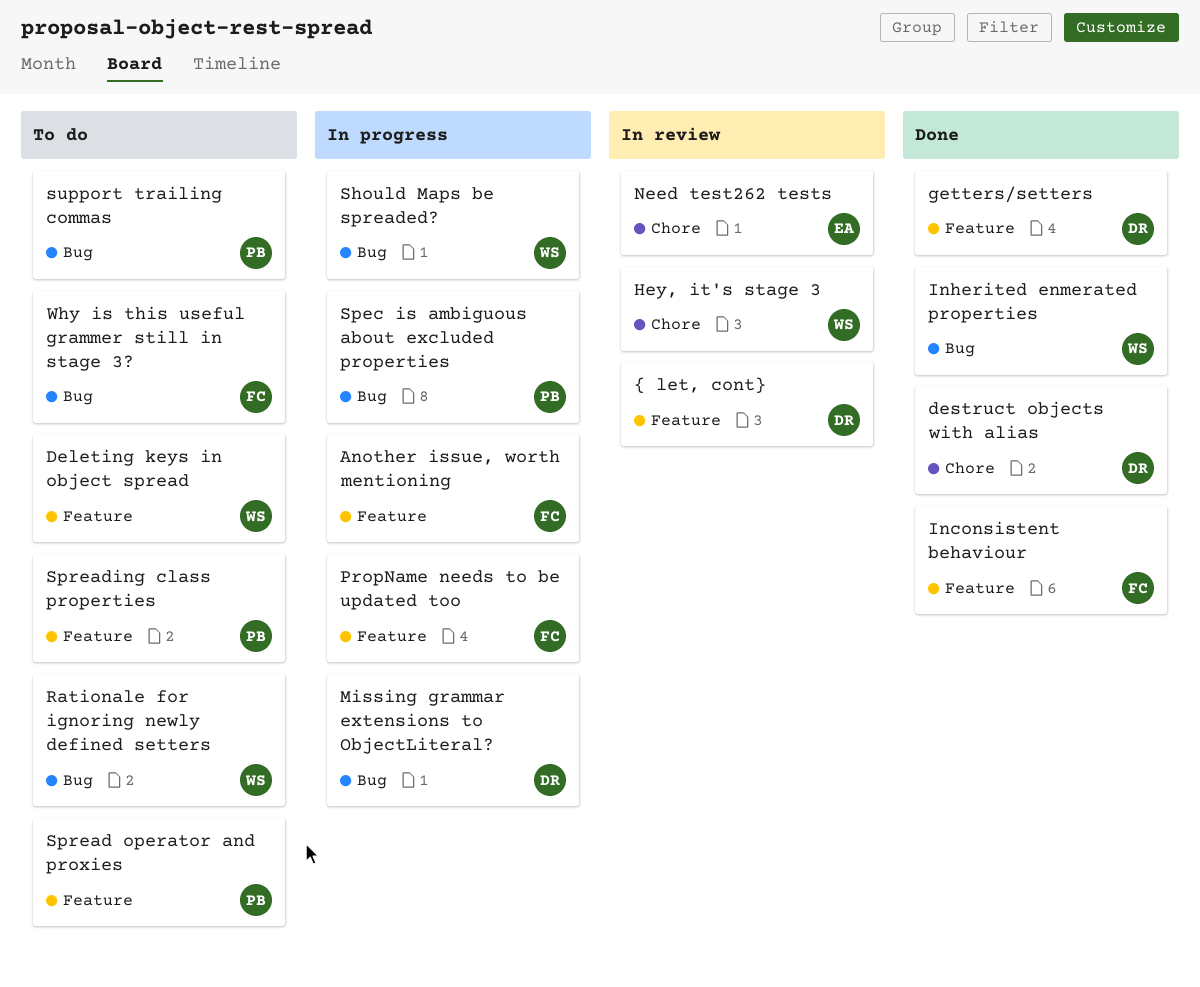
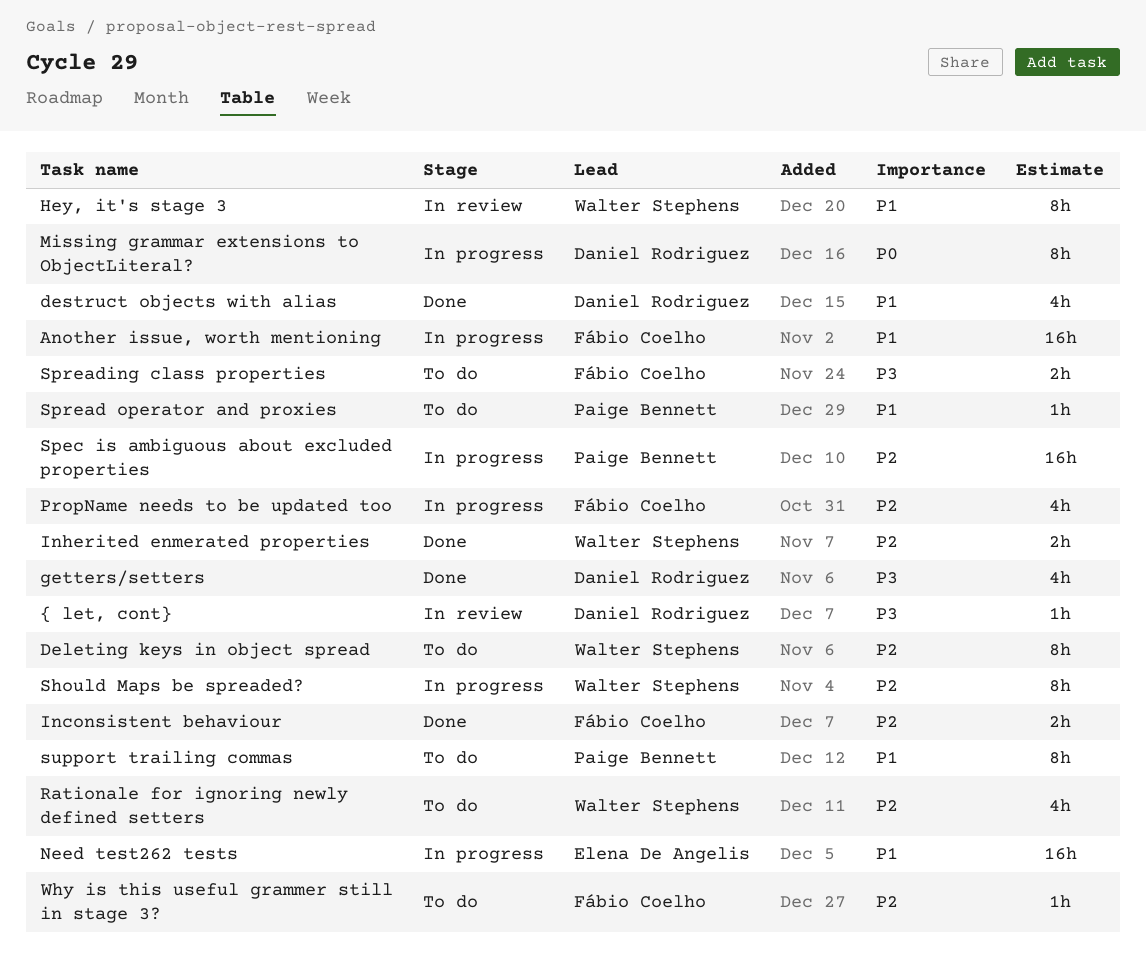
Need test262 tests, status: In review -> In progress
Spreading class properties, owner: Paige Bennett -> Fábio Coelho

